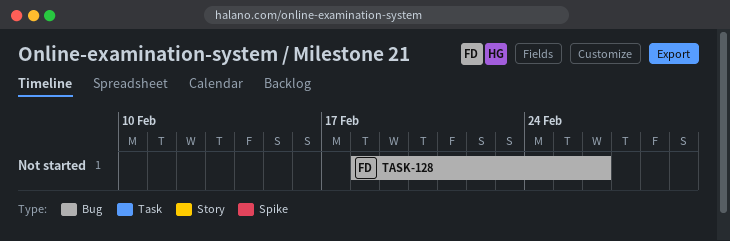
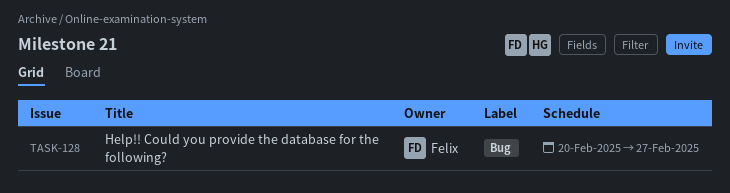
TASK-128, start: Feb 18 -> Feb 20
TASK-128, due: Feb 26 -> Feb 27

